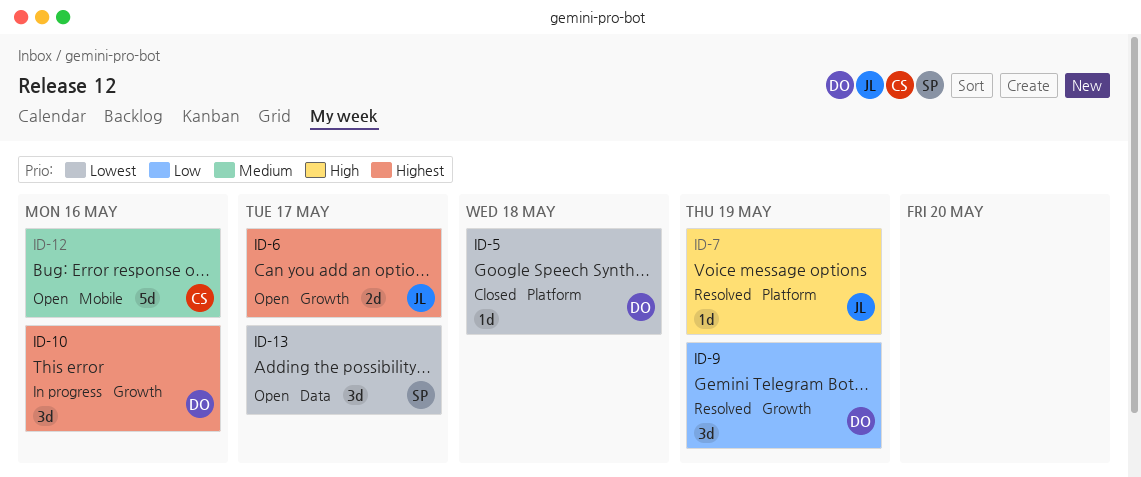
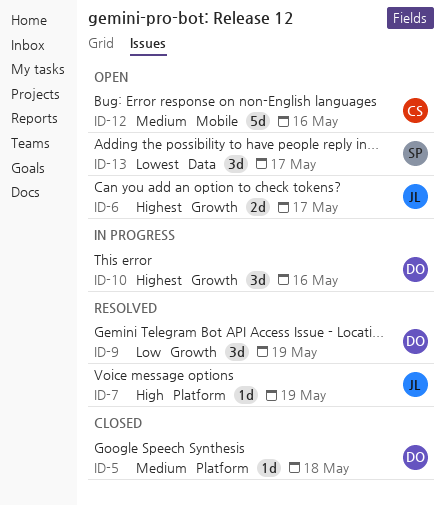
ID-5, priority: Lowest -> Medium

